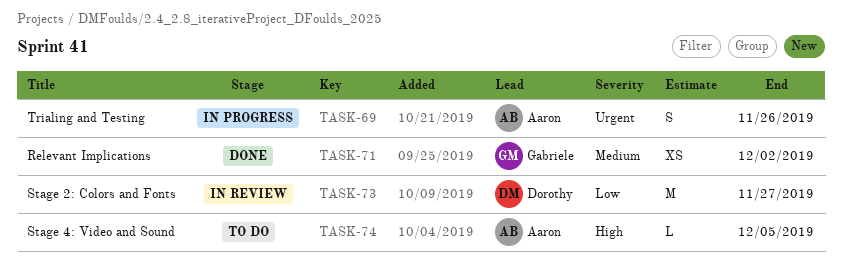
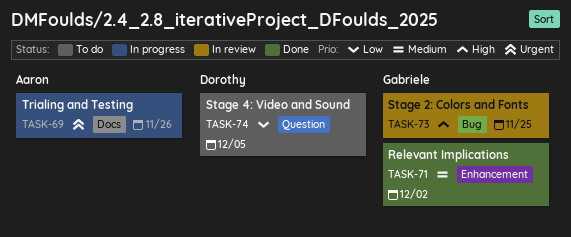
TASK-73, owner: Dorothy -> Gabriele
TASK-73, priority: Low -> High
TASK-73, due: Nov 27 -> Nov 25
TASK-74, owner: Aaron -> Dorothy
TASK-74, priority: High -> Low

